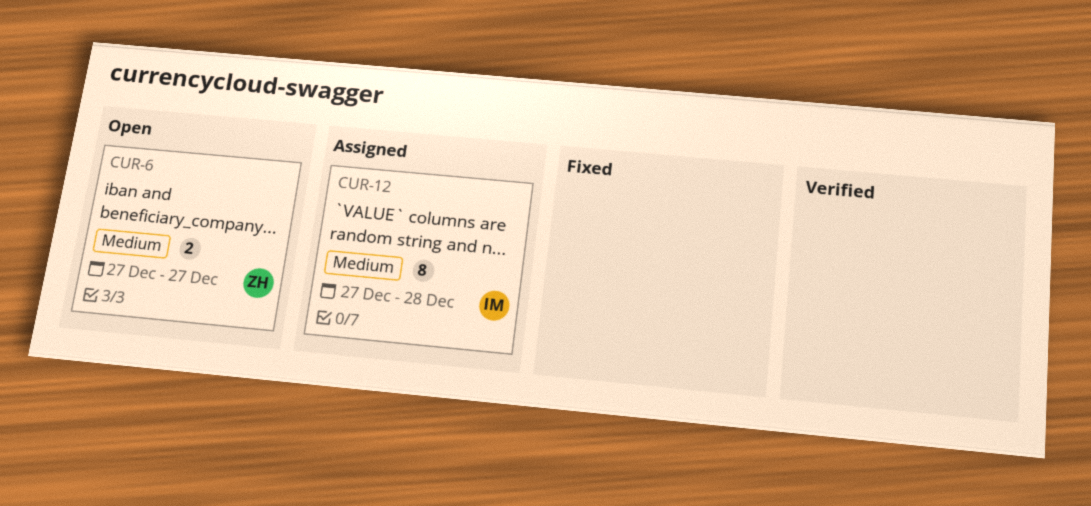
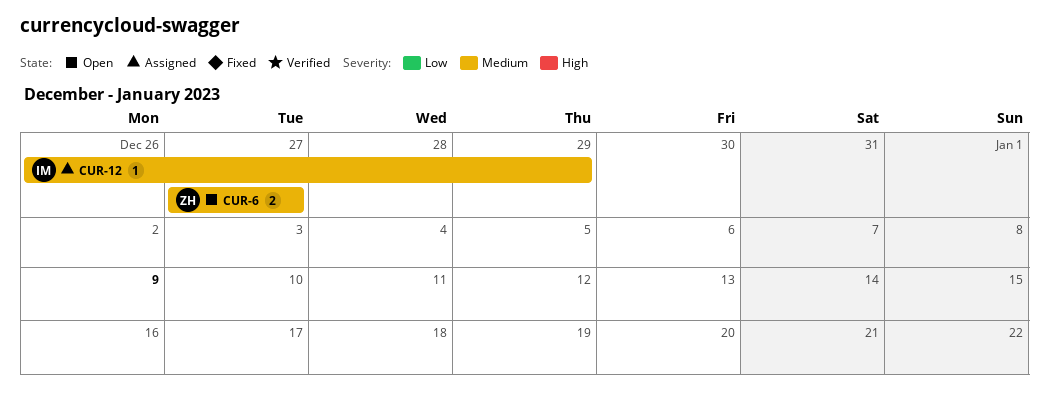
CUR-12, estimate: 8 -> 1
CUR-12, start: Dec 27 -> Dec 26
CUR-12, due: Dec 28 -> Dec 29

